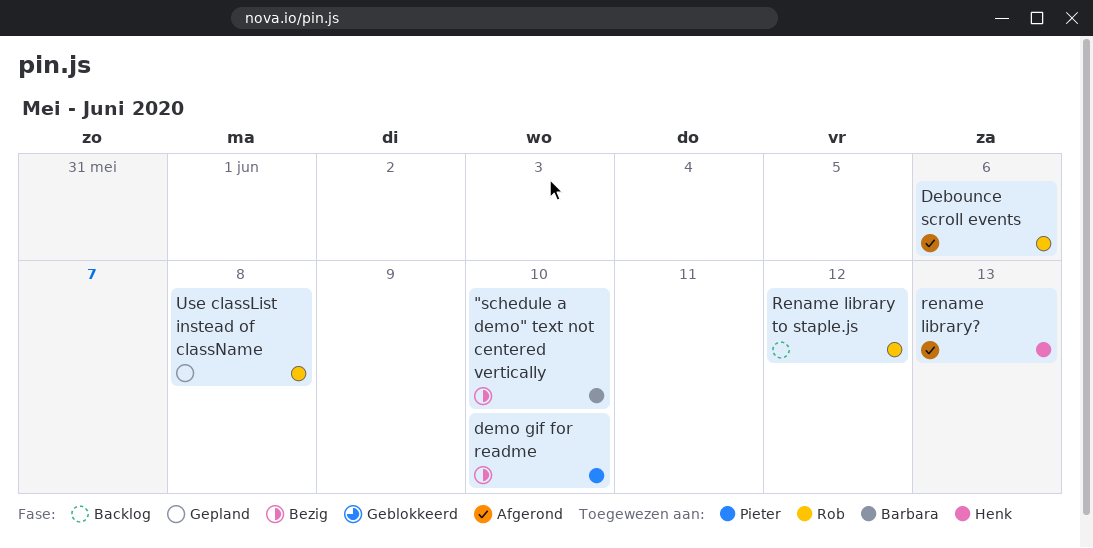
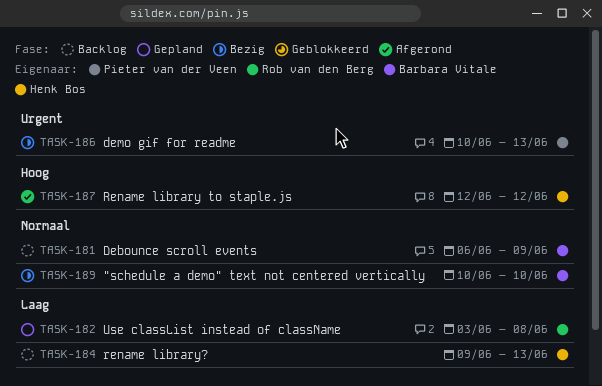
Debounce scroll events, status: Afgerond -> Backlog
Debounce scroll events, owner: Rob van den Berg -> Barbara Vitale
Debounce scroll events, due: Jun 6 -> Jun 9
demo gif for readme, due: Jun 10 -> Jun 13
Rename library to staple.js, status: Backlog -> Afgerond
Rename library to staple.js, owner: Rob van den Berg -> Henk Bos
rename library?, status: Afgerond -> Backlog

